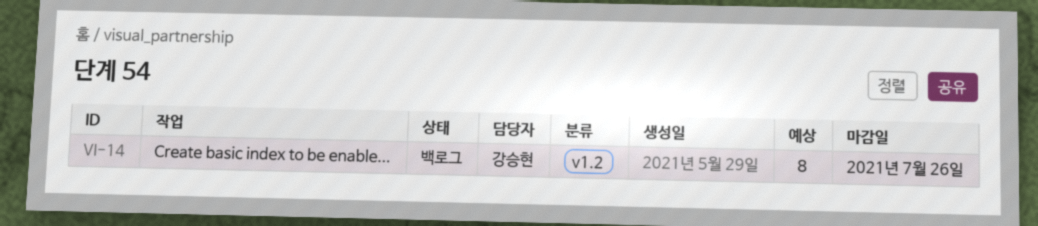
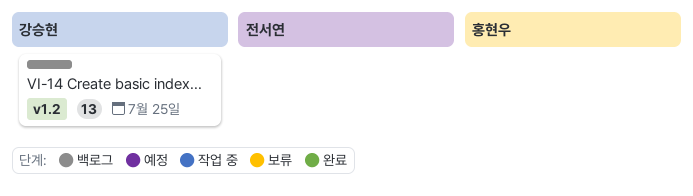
VI-14, estimate: 8 -> 13
VI-14, due: Jul 26 -> Jul 25

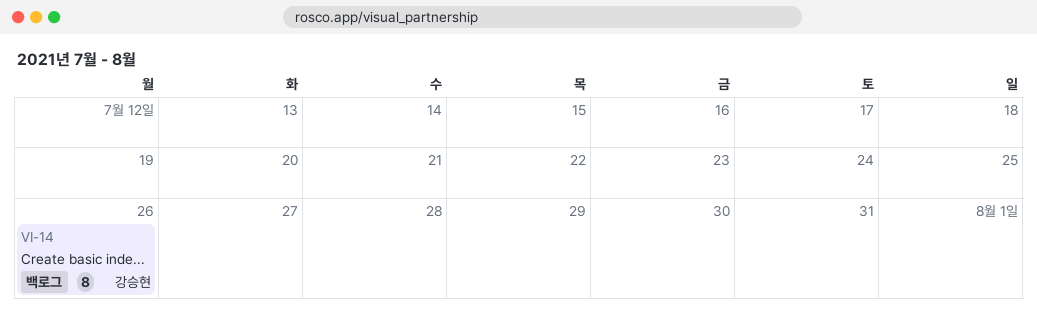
VI-14, estimate: 13 -> 8
VI-14, due: Jul 25 -> Jul 26

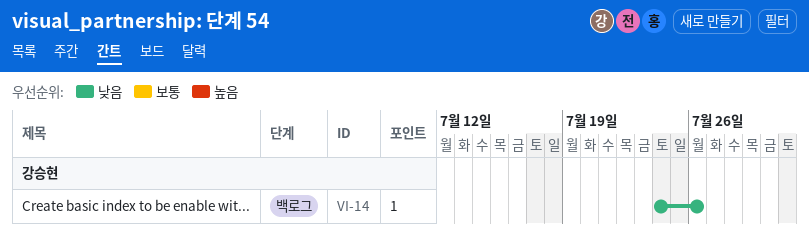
VI-14, estimate: 8 -> 1

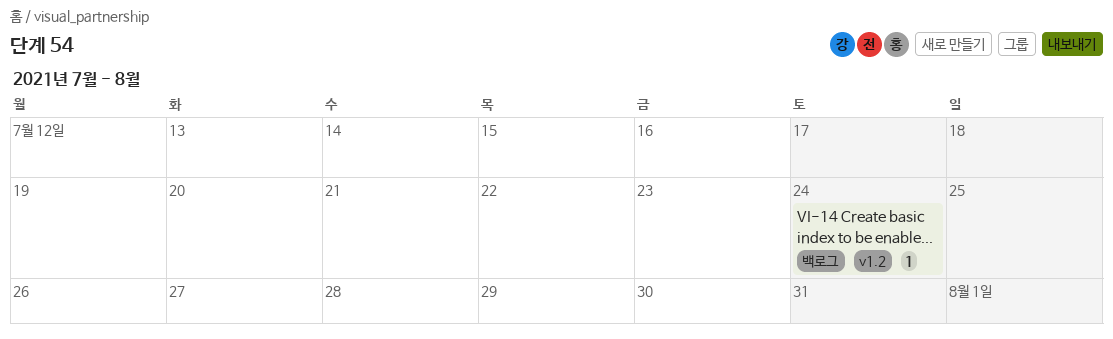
VI-14, due: Jul 26 -> Jul 24

